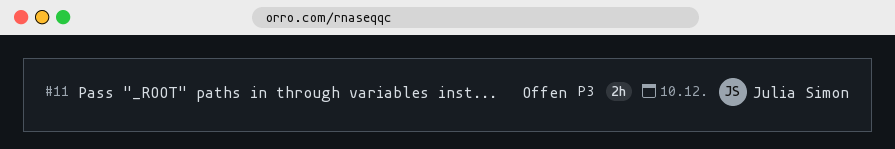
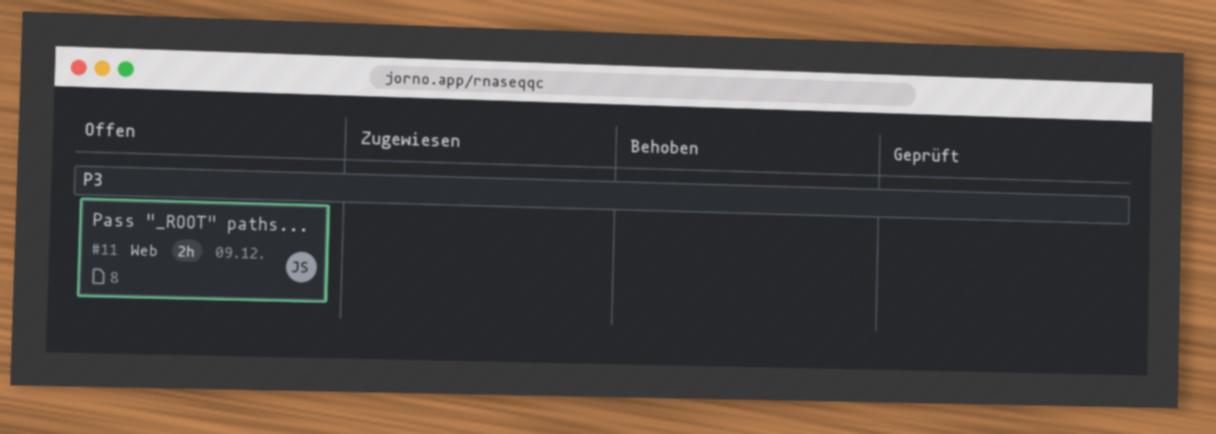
#11, due: Dec 10 -> Dec 9

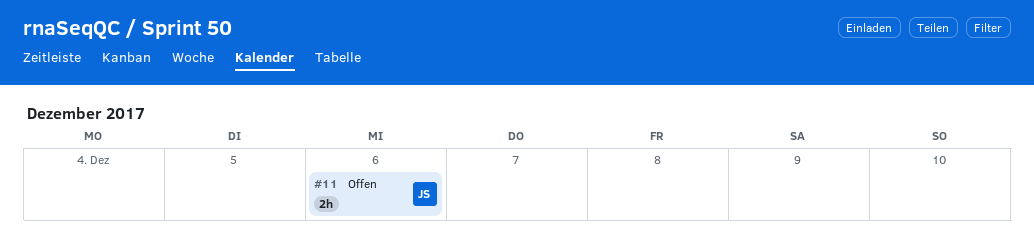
#11, due: Dec 9 -> Dec 6

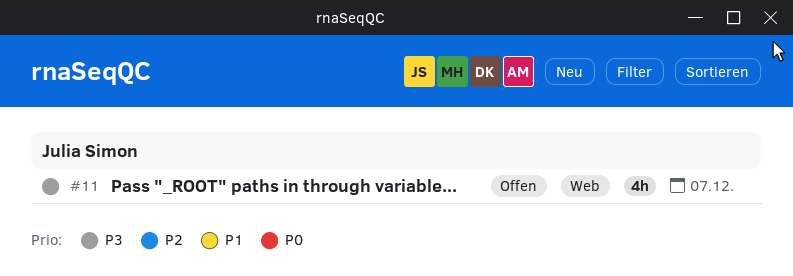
#11, estimate: 2h -> 4h
#11, due: Dec 6 -> Dec 7

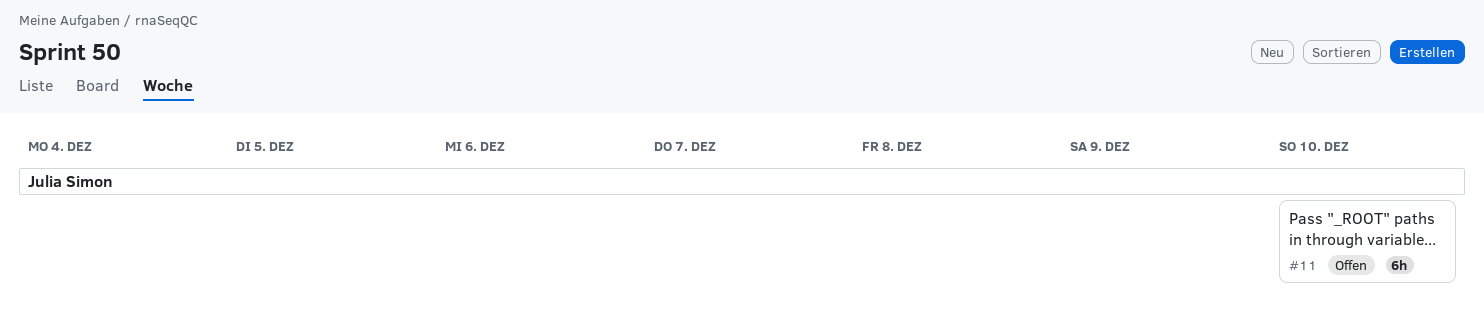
#11, estimate: 4h -> 6h
#11, due: Dec 7 -> Dec 10

